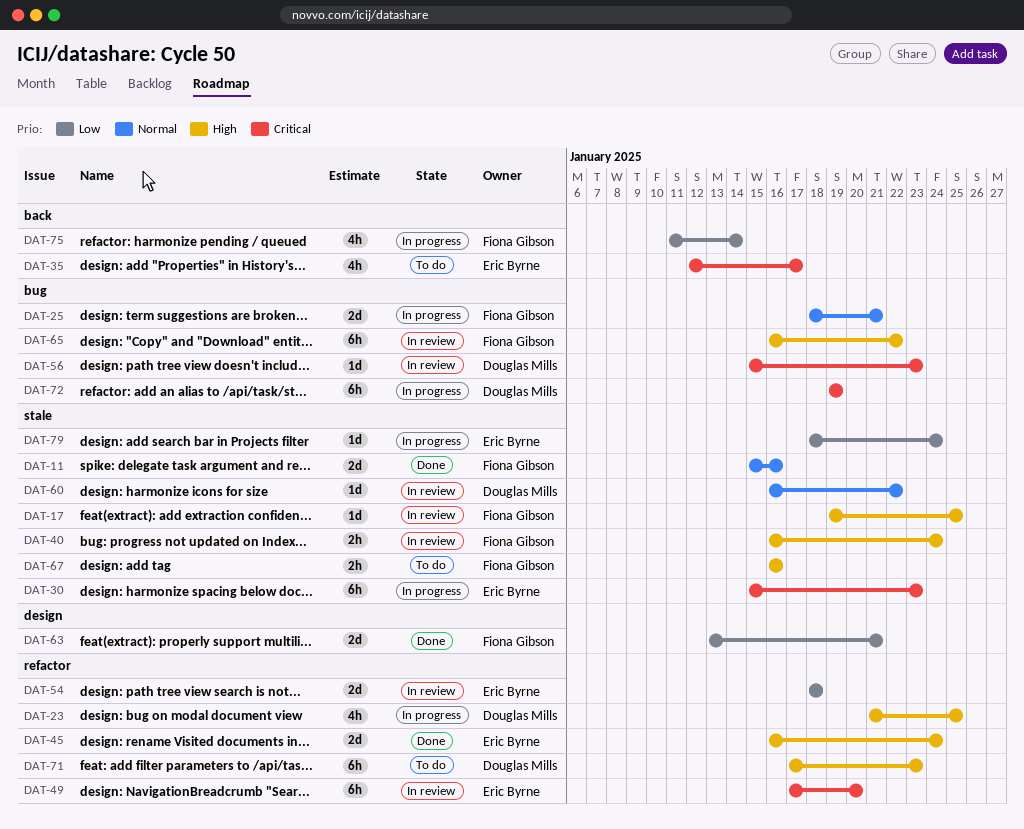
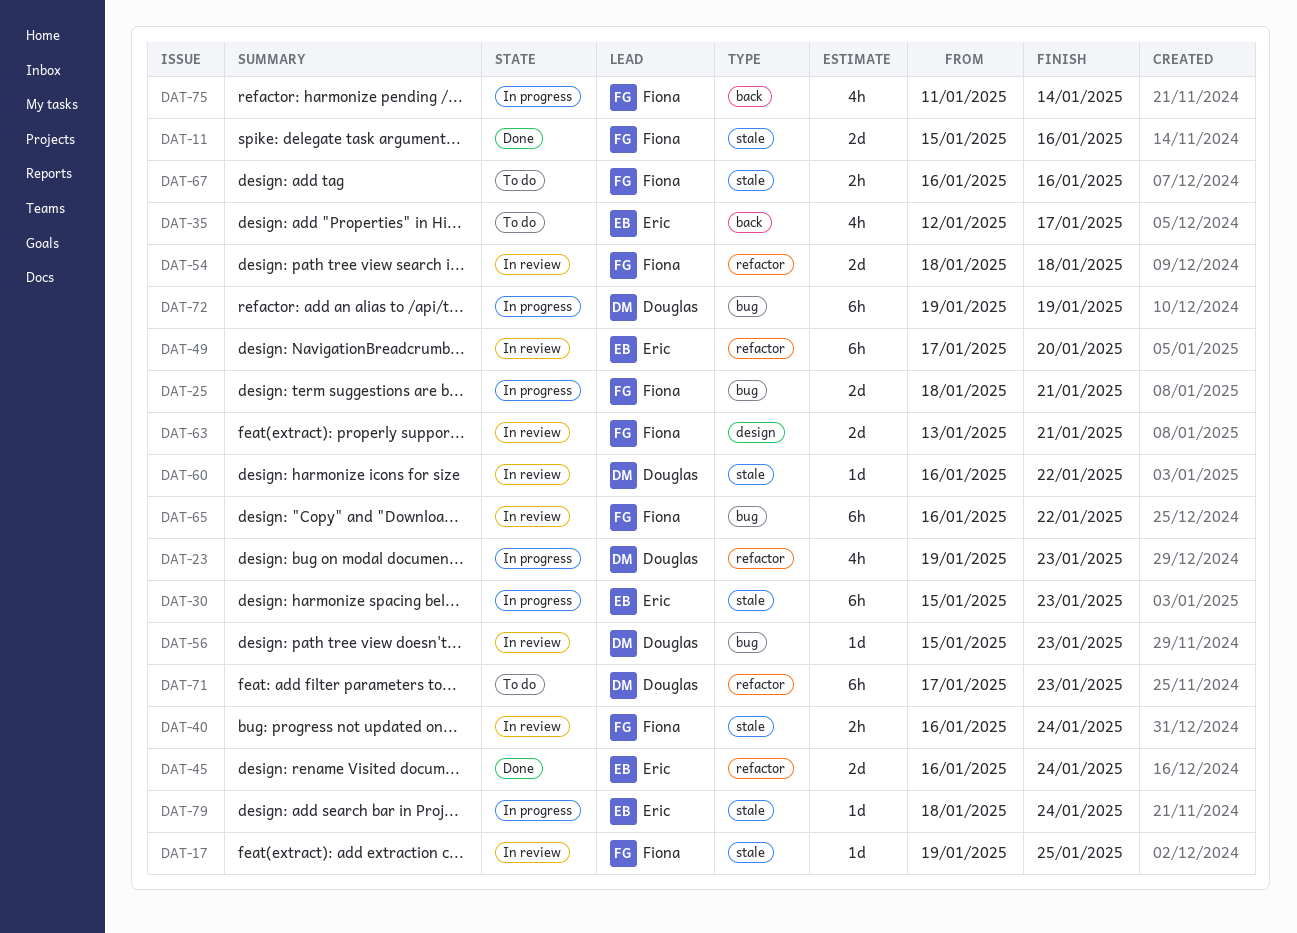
DAT-23, start: Jan 21 -> Jan 19
DAT-23, due: Jan 25 -> Jan 23
DAT-54, owner: Eric Byrne -> Fiona Gibson
DAT-63, status: Done -> In review

